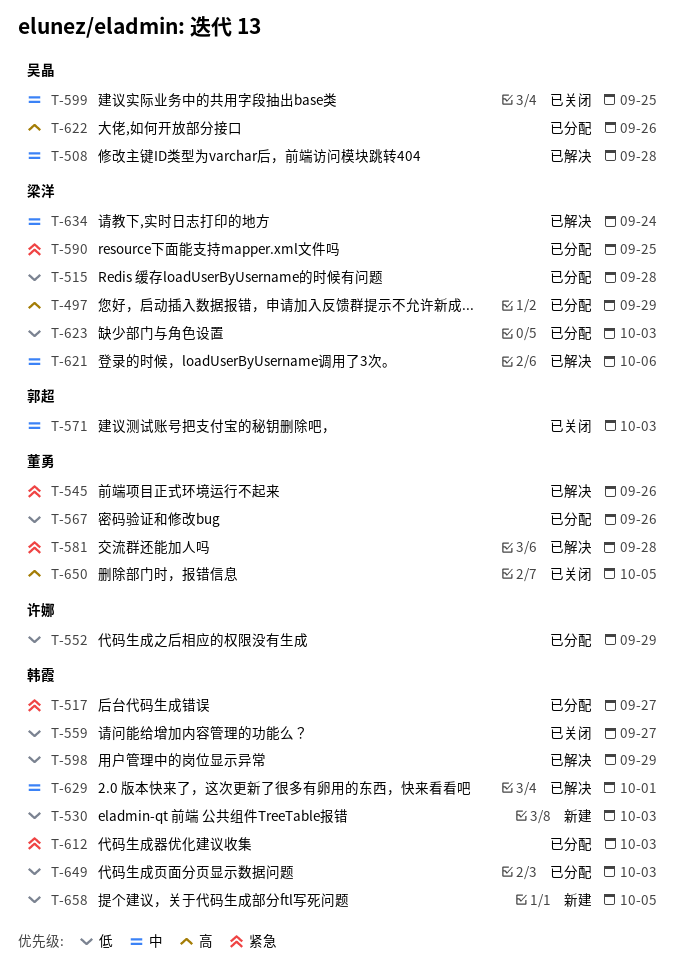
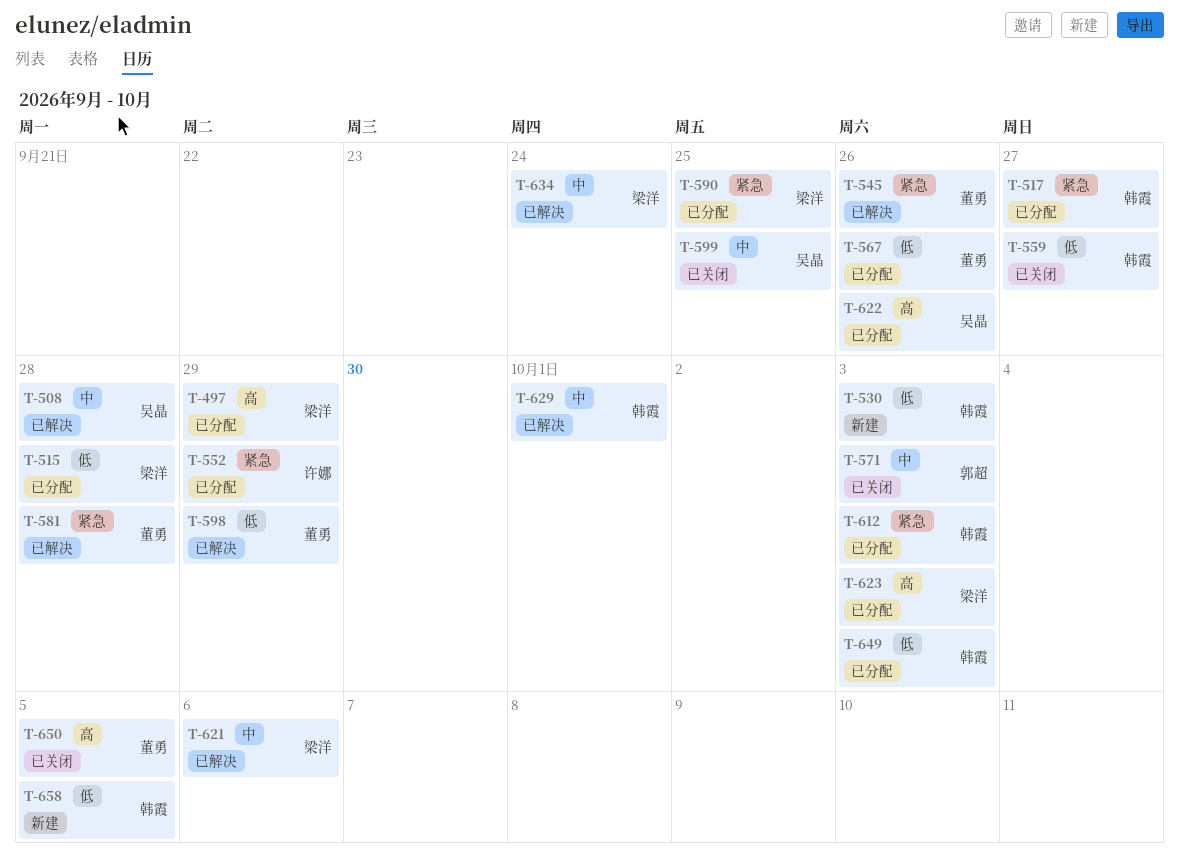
T-552, priority: 低 -> 紧急
T-598, owner: 韩霞 -> 董勇
T-623, priority: 低 -> 高

